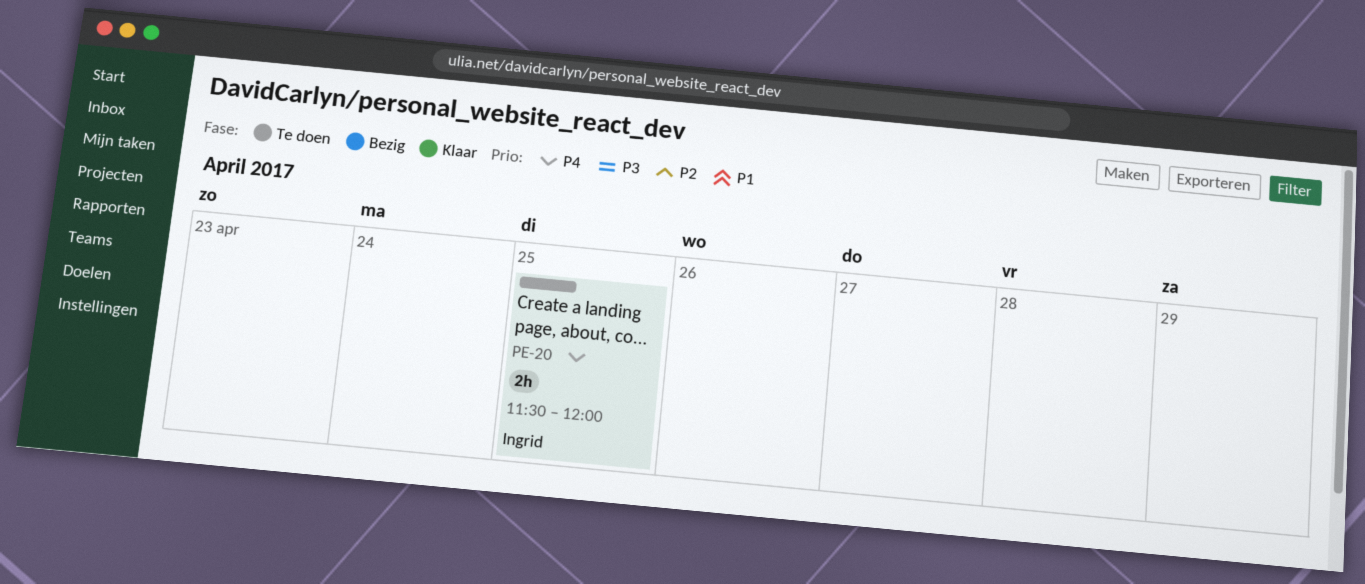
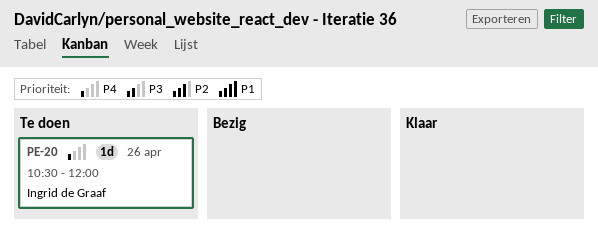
PE-20, estimate: 2h -> 1d
PE-20, day: Apr 25 -> Apr 26
PE-20, begins: 11:30 -> 10:30

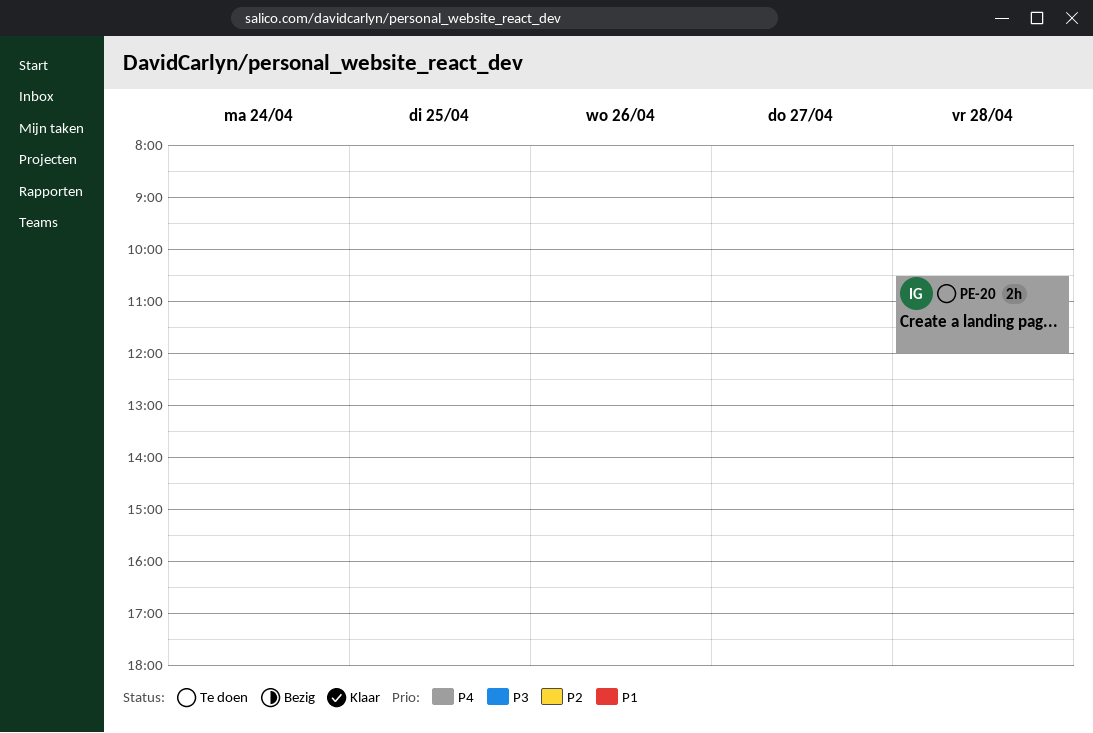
PE-20, estimate: 1d -> 2h
PE-20, day: Apr 26 -> Apr 28

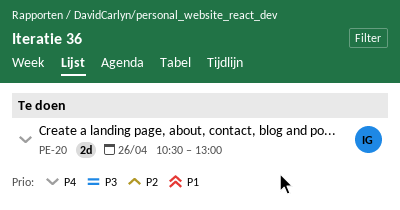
PE-20, estimate: 2h -> 2d
PE-20, day: Apr 28 -> Apr 26
PE-20, ends: 12:00 -> 13:00

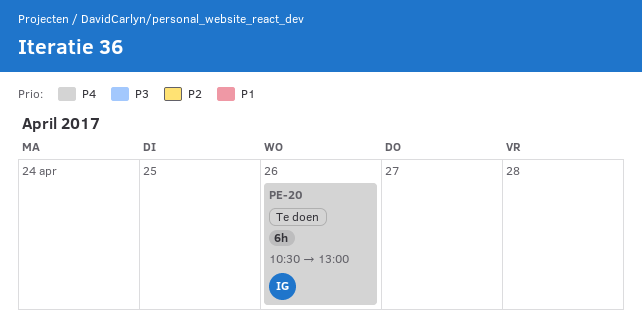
PE-20, estimate: 2d -> 6h

